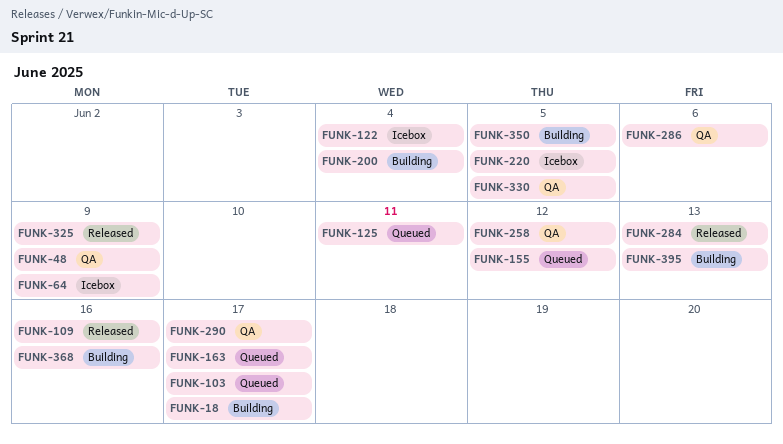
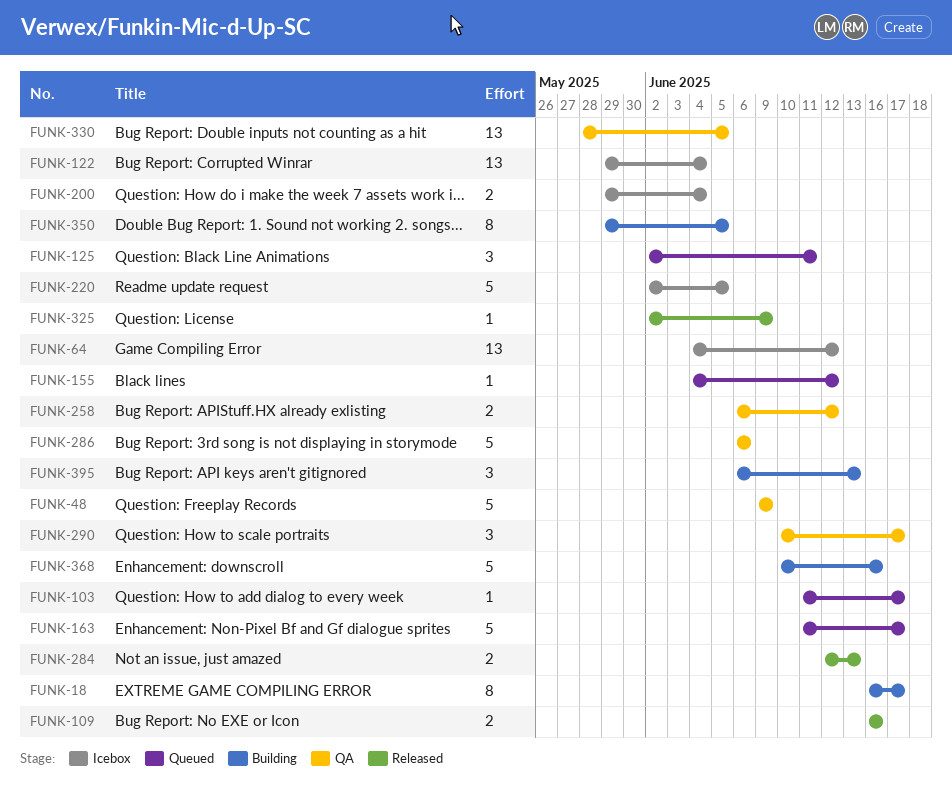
FUNK-64, due: Jun 9 -> Jun 12
FUNK-200, status: Building -> Icebox

